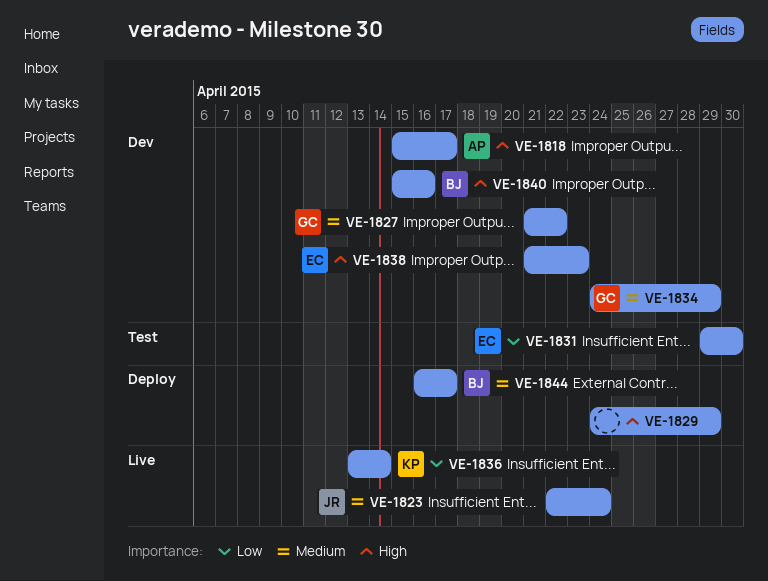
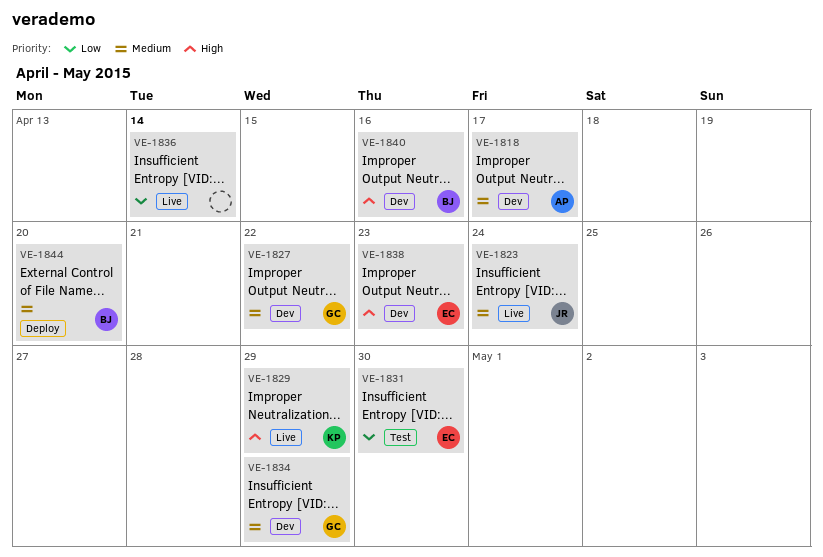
VE-1818, priority: High -> Medium
VE-1829, status: Deploy -> Live
VE-1829, owner: none -> KP
VE-1836, owner: KP -> none
VE-1844, due: Apr 17 -> Apr 20

